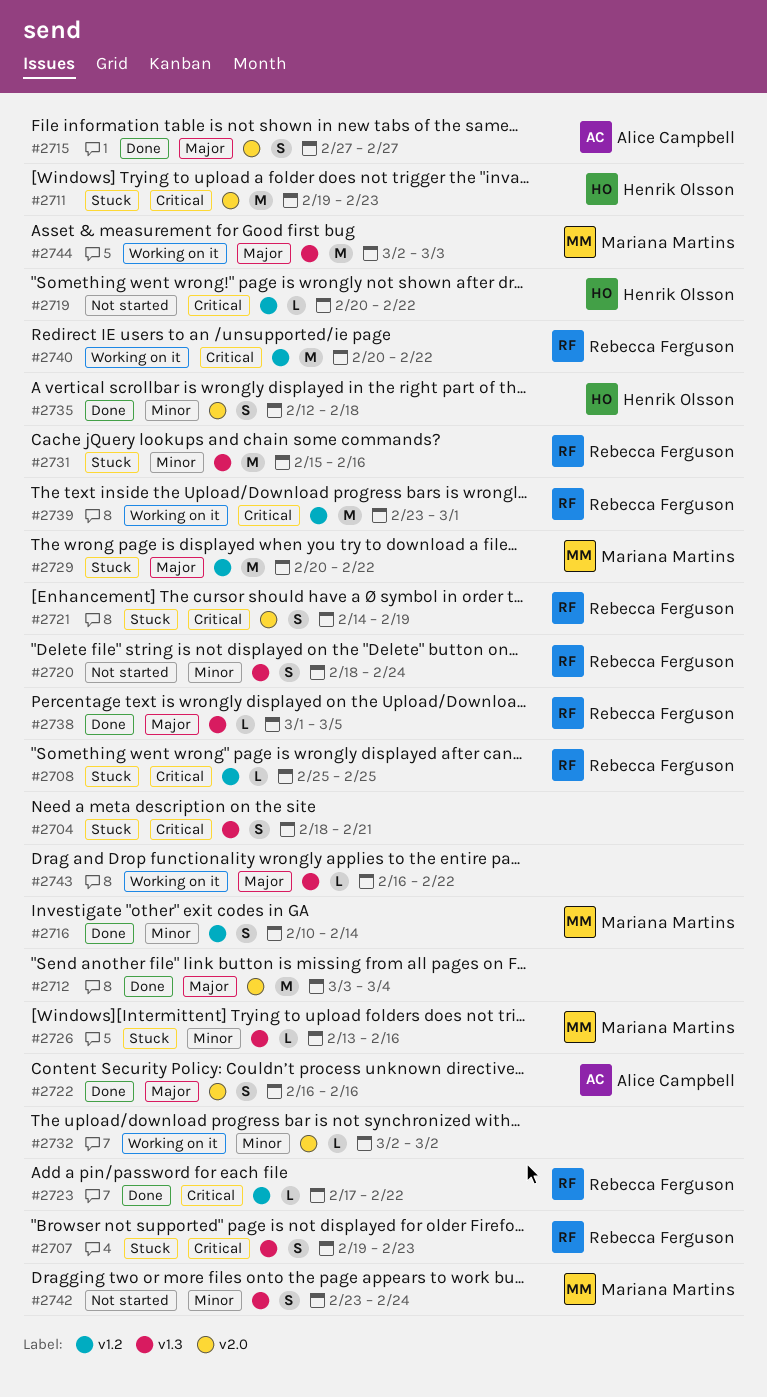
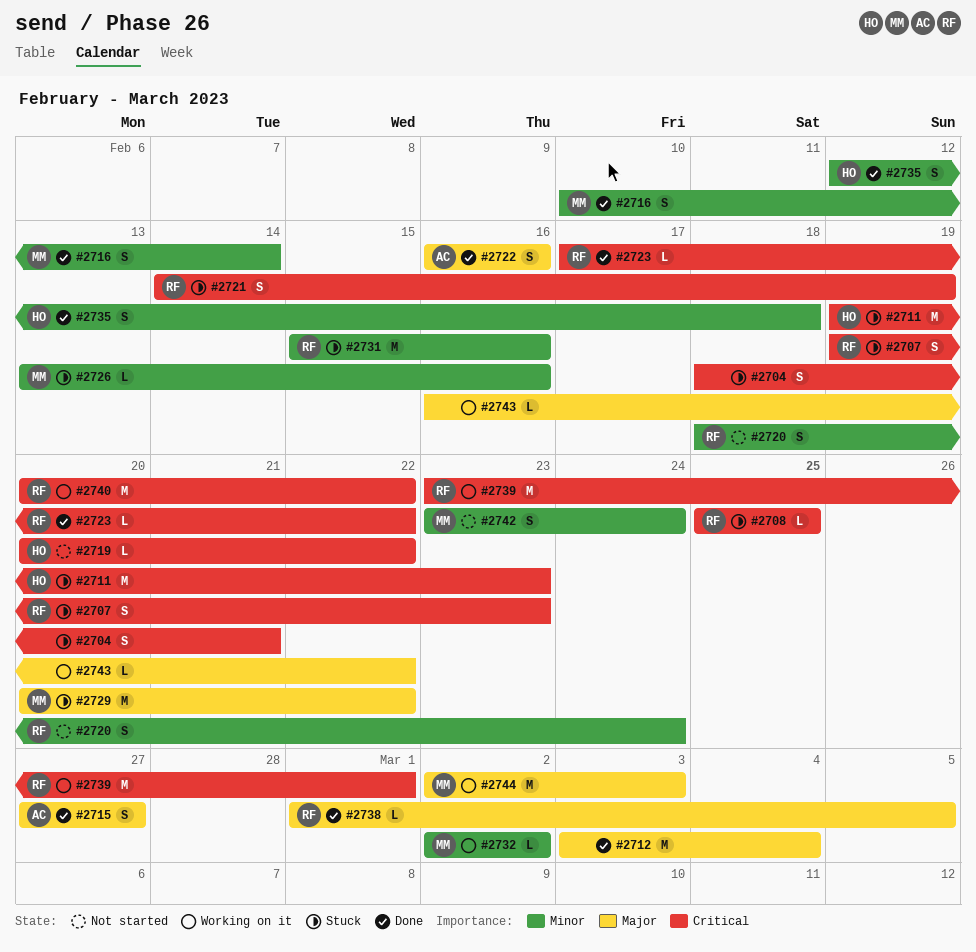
#2732, owner: none -> Mariana Martins

